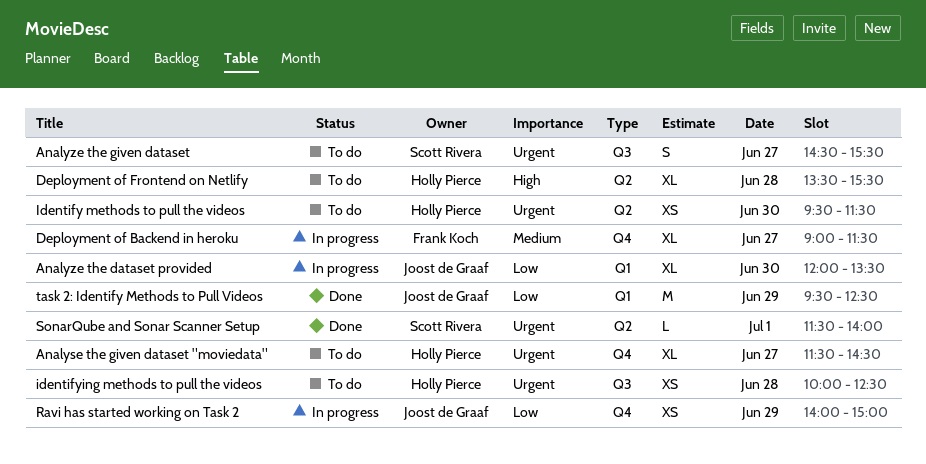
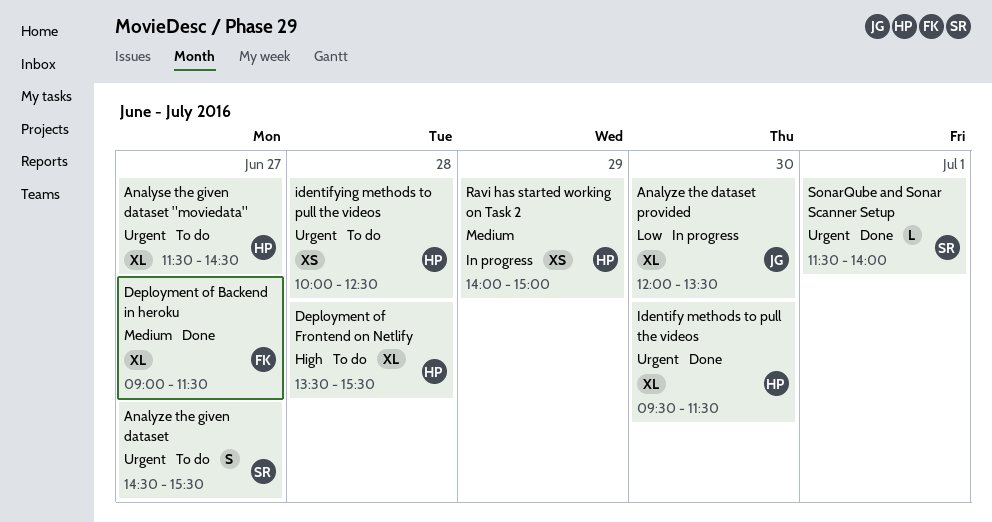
Deployment of Backend in heroku, status: In progress -> Done
Identify methods to pull the videos, status: To do -> Done
Identify methods to pull the videos, estimate: XS -> XL
Ravi has started working on Task 2, owner: Joost de Graaf -> Holly Pierce
Ravi has started working on Task 2, priority: Low -> Medium
task 2: Identify Methods to Pull Videos: present -> none

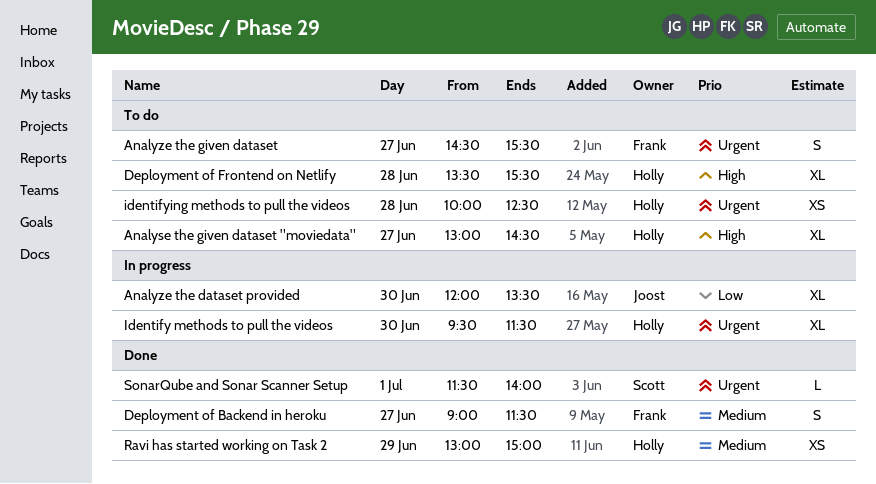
Analyse the given dataset "moviedata", priority: Urgent -> High
Analyse the given dataset "moviedata", begins: 11:30 -> 13:00
Analyze the given dataset, owner: Scott -> Frank
Deployment of Backend in heroku, estimate: XL -> S
Identify methods to pull the videos, status: Done -> In progress
Ravi has started working on Task 2, status: In progress -> Done
Ravi has started working on Task 2, begins: 14:00 -> 13:00

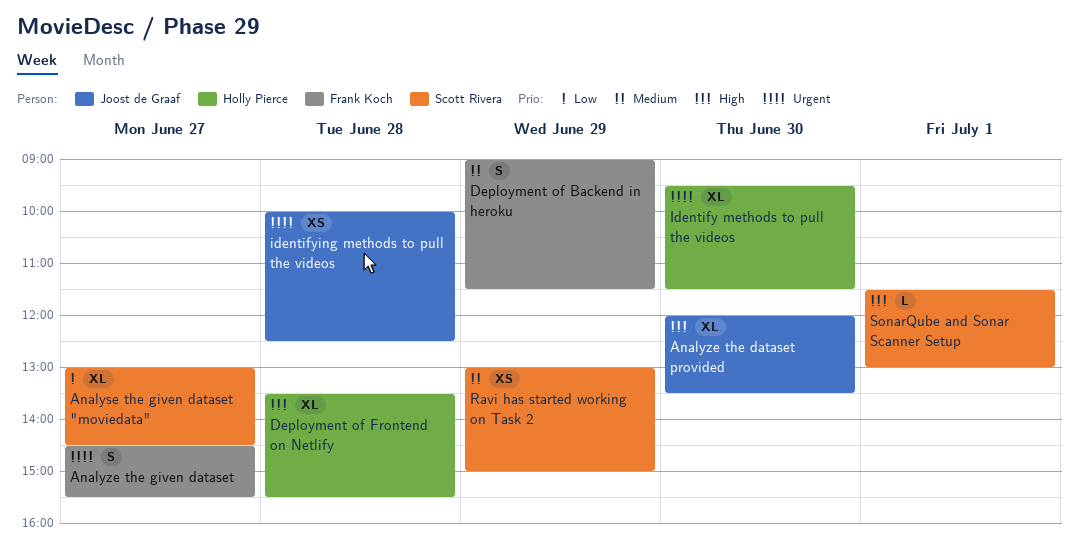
Analyse the given dataset "moviedata", owner: Holly Pierce -> Scott Rivera
Analyse the given dataset "moviedata", priority: High -> Low
Analyze the dataset provided, priority: Low -> High
Deployment of Backend in heroku, day: Jun 27 -> Jun 29
identifying methods to pull the videos, owner: Holly Pierce -> Joost de Graaf
Ravi has started working on Task 2, owner: Holly Pierce -> Scott Rivera
SonarQube and Sonar Scanner Setup, priority: Urgent -> High
SonarQube and Sonar Scanner Setup, ends: 14:00 -> 13:00

